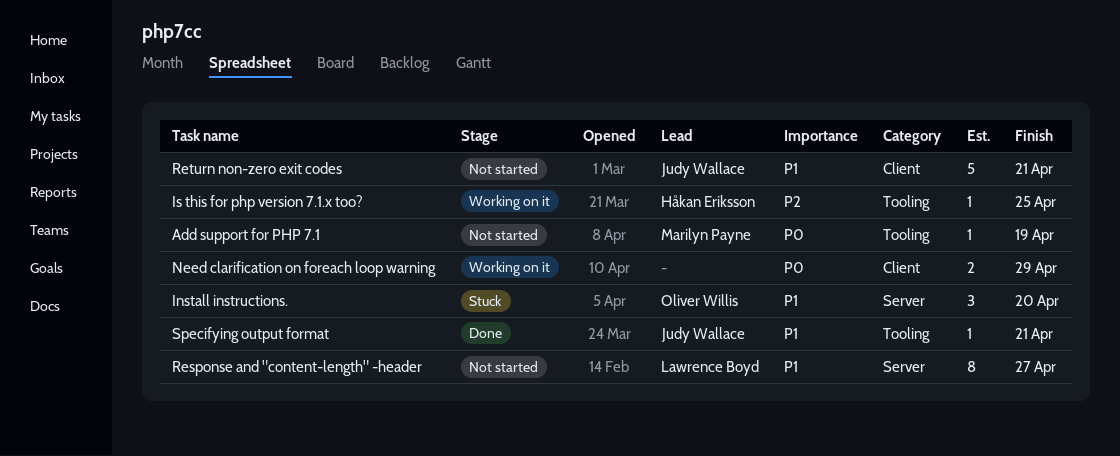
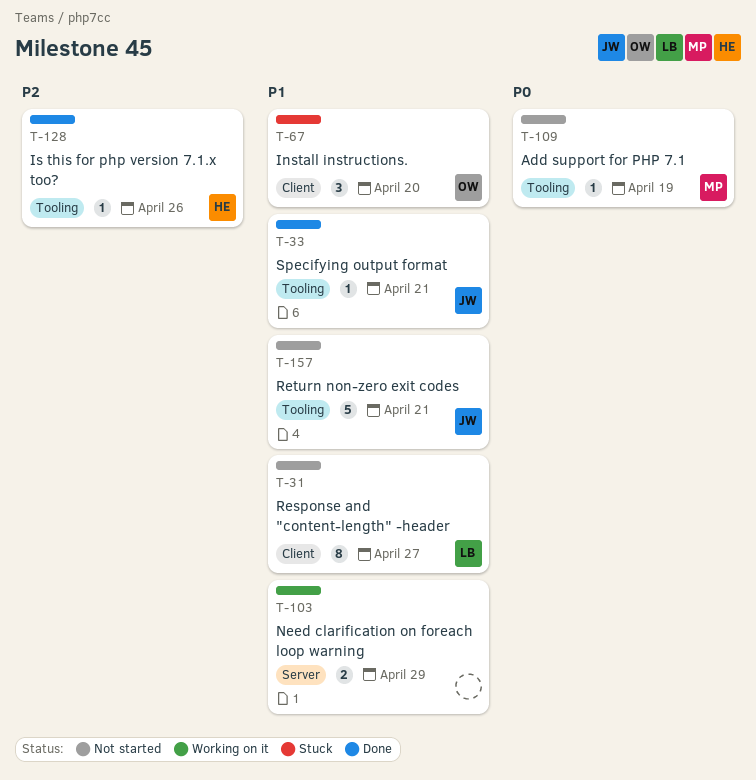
Install instructions., label: Server -> Client
Is this for php version 7.1.x too?, status: Working on it -> Done
Is this for php version 7.1.x too?, due: Apr 25 -> Apr 26
Need clarification on foreach loop warning, priority: P0 -> P1
Need clarification on foreach loop warning, label: Client -> Server
Response and "content-length" -header, label: Server -> Client
Return non-zero exit codes, label: Client -> Tooling

